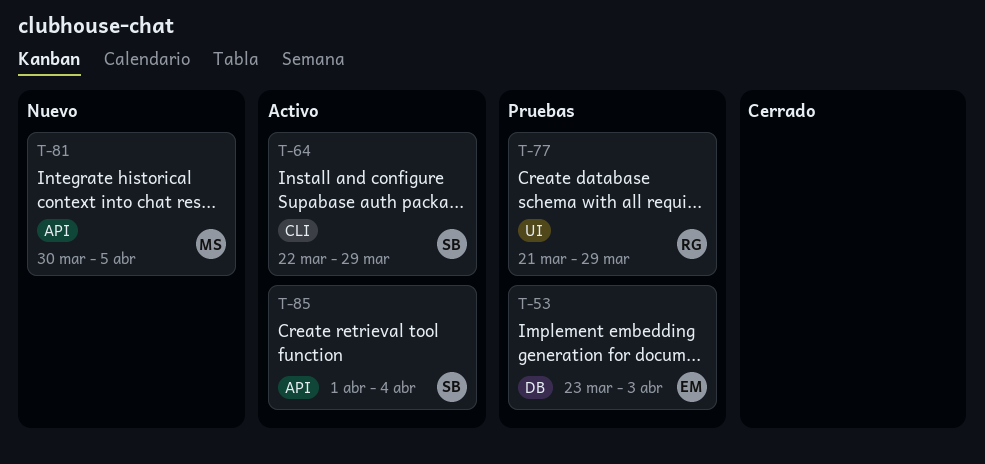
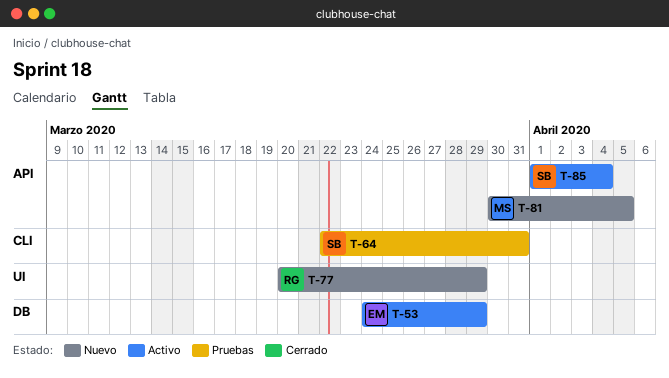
T-53, status: Pruebas -> Activo
T-53, start: Mar 23 -> Mar 24
T-53, due: Apr 3 -> Mar 29
T-64, status: Activo -> Pruebas
T-64, due: Mar 29 -> Mar 31
T-77, status: Pruebas -> Nuevo
T-77, start: Mar 21 -> Mar 20

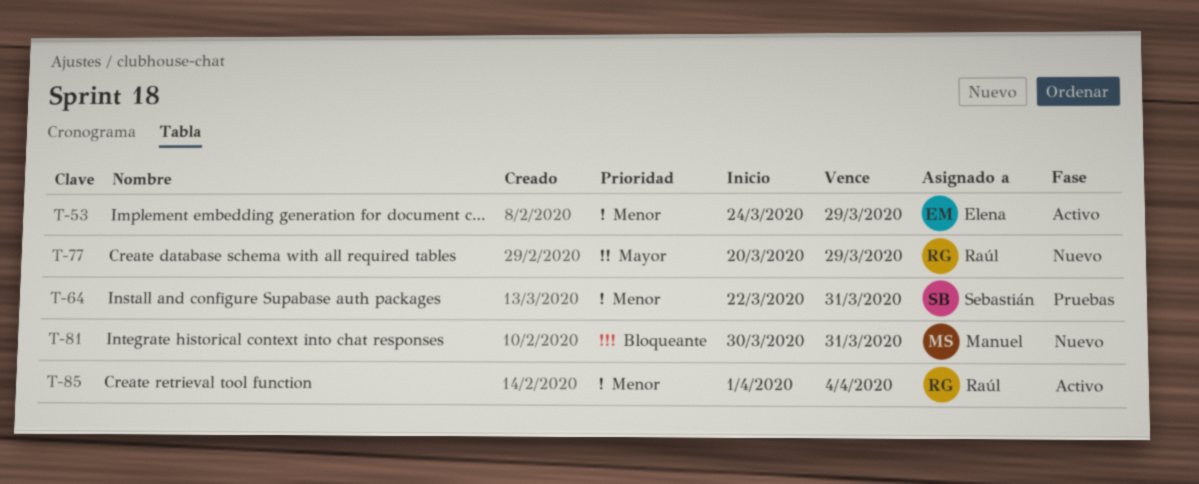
T-81, due: Apr 5 -> Mar 31
T-85, owner: Sebastián -> Raúl

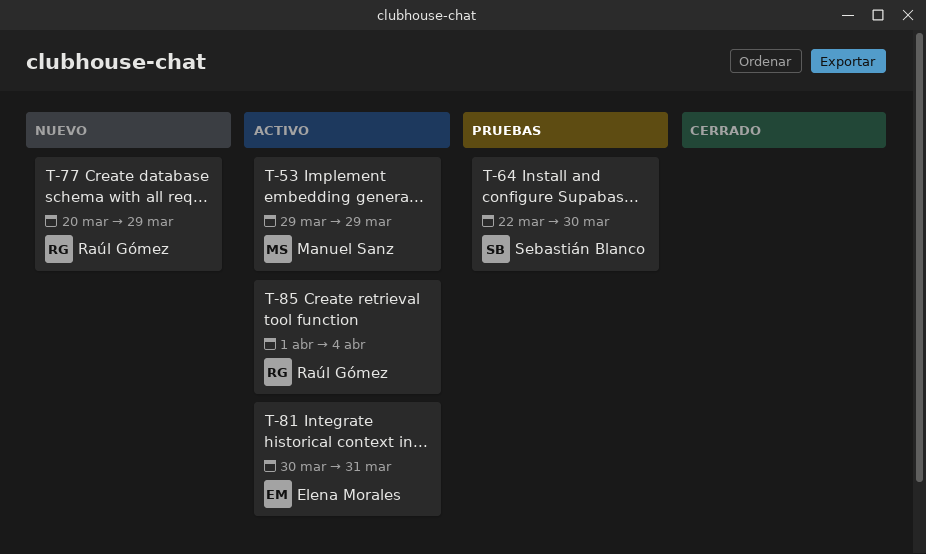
T-53, owner: Elena Morales -> Manuel Sanz
T-53, start: Mar 24 -> Mar 29
T-64, due: Mar 31 -> Mar 30
T-81, status: Nuevo -> Activo
T-81, owner: Manuel Sanz -> Elena Morales

